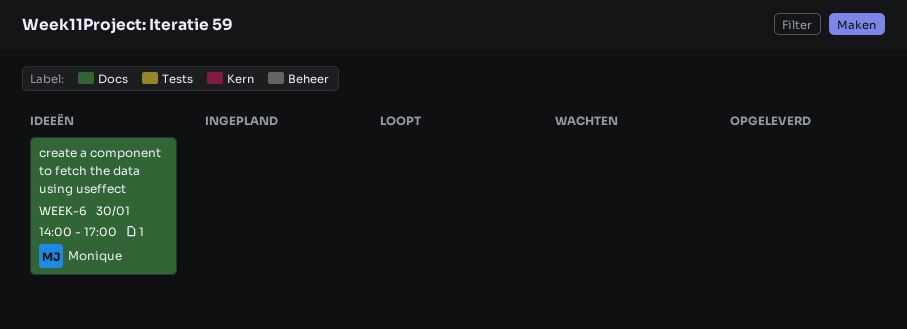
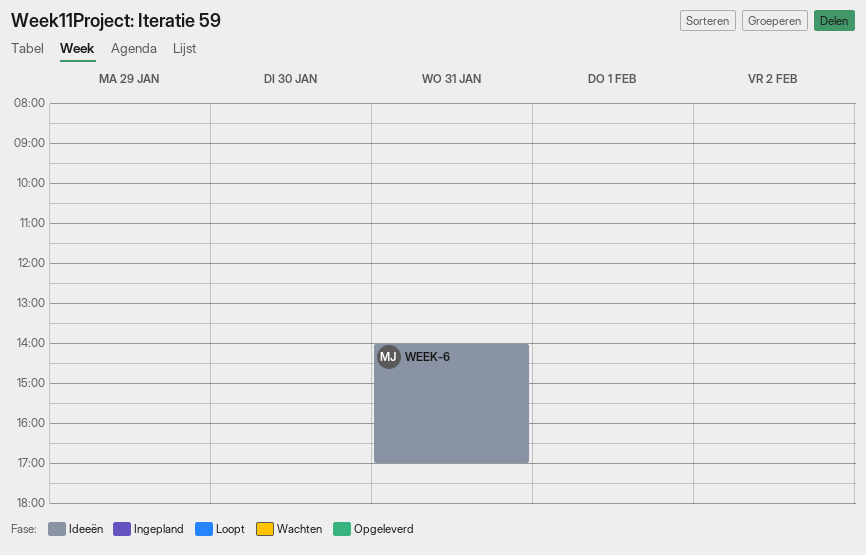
WEEK-6, day: Jan 30 -> Jan 31

